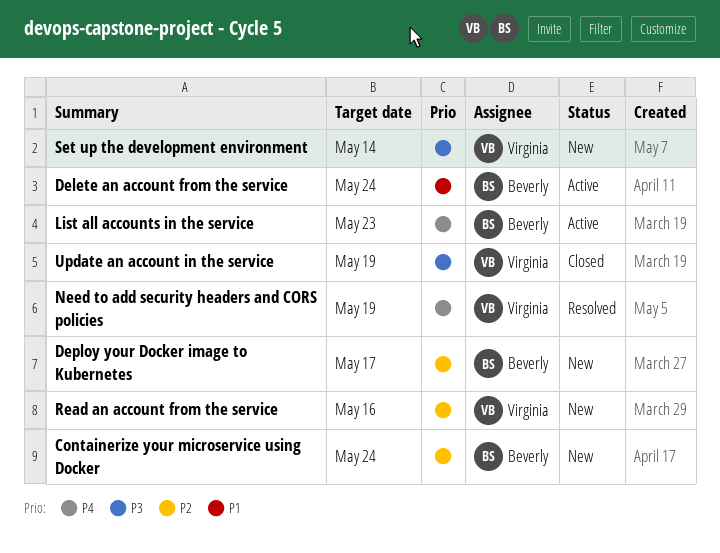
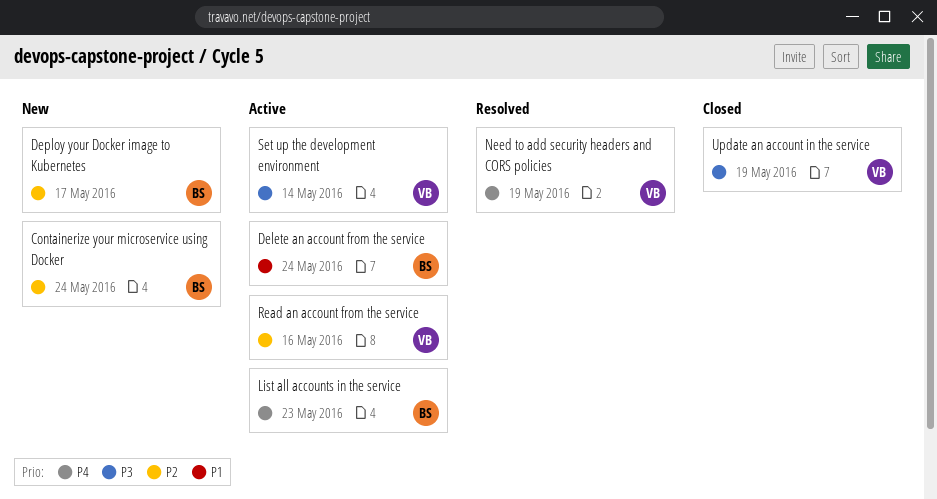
Read an account from the service, status: New -> Active
Set up the development environment, status: New -> Active

